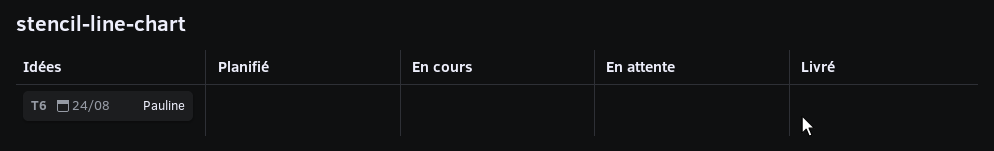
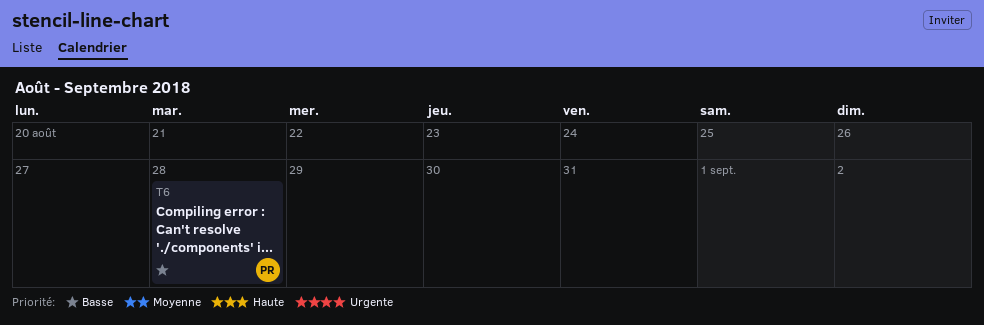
T6, due: Aug 24 -> Aug 28

